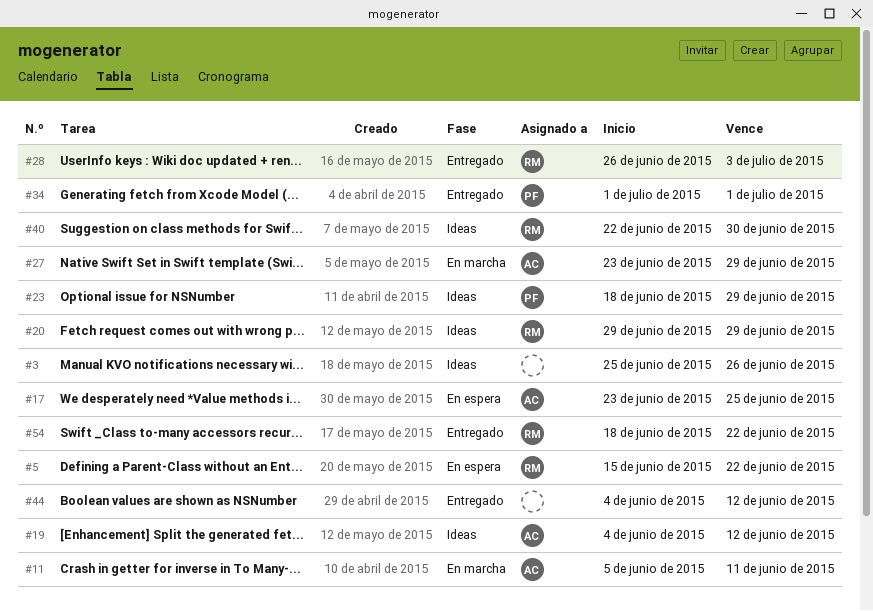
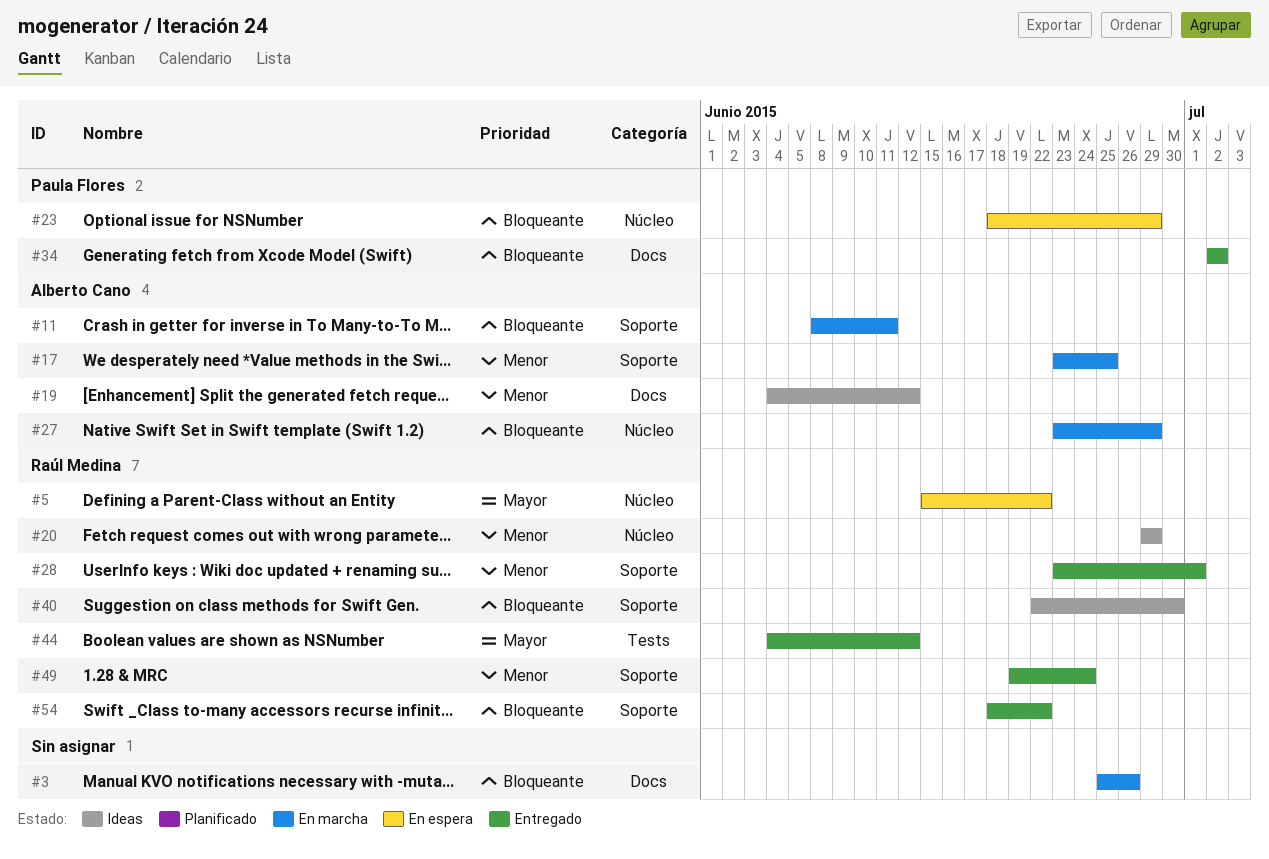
#3, status: Ideas -> En marcha
#11, start: Jun 5 -> Jun 8
#17, status: En espera -> En marcha
#23, status: Ideas -> En espera
#28, start: Jun 26 -> Jun 23
#28, due: Jul 3 -> Jul 1
#34, start: Jul 1 -> Jul 2
#34, due: Jul 1 -> Jul 2
#44, owner: none -> Raúl Medina
#49: none -> present

